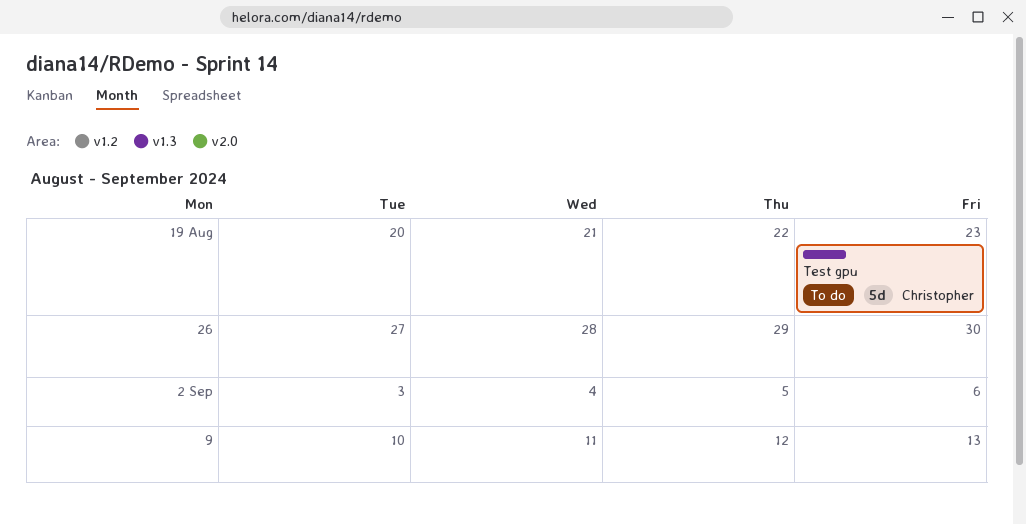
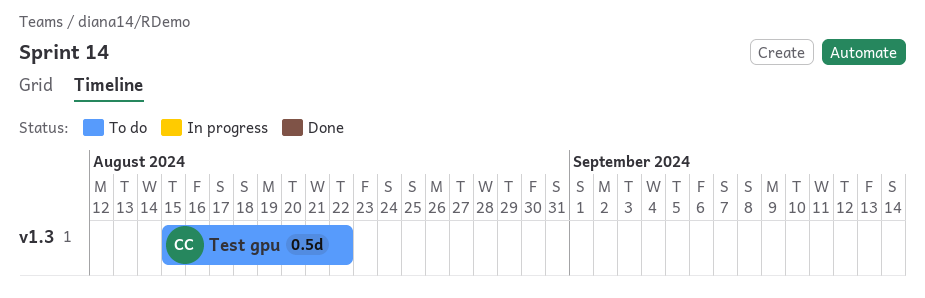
Test gpu, estimate: 5d -> 0.5d
Test gpu, due: Aug 23 -> Aug 22

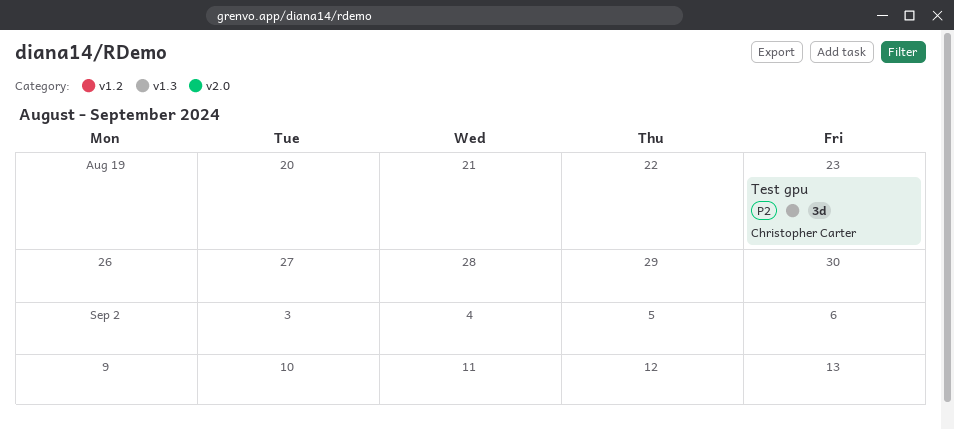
Test gpu, estimate: 0.5d -> 3d
Test gpu, due: Aug 22 -> Aug 23

